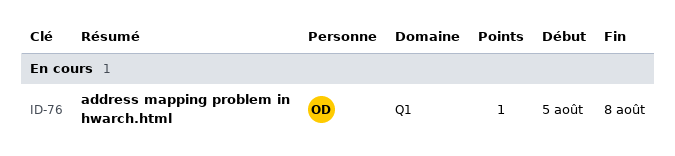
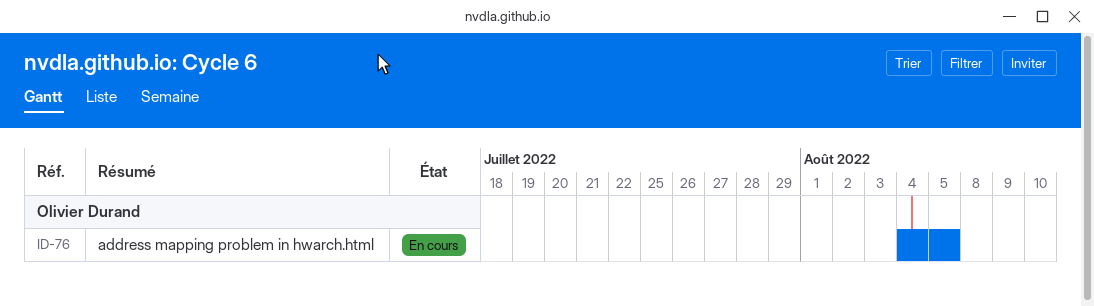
ID-76, start: Aug 5 -> Aug 4
ID-76, due: Aug 8 -> Aug 5

